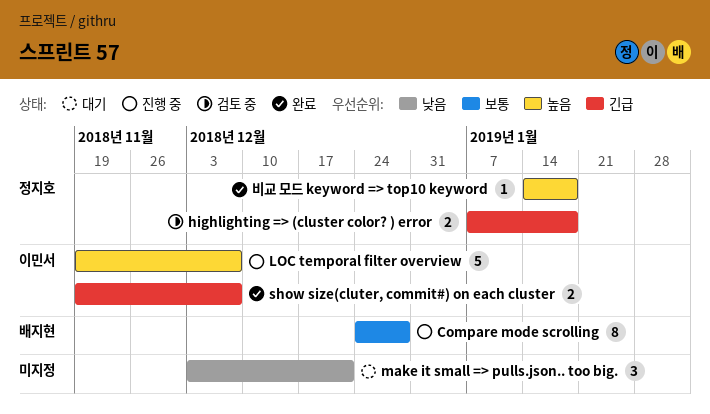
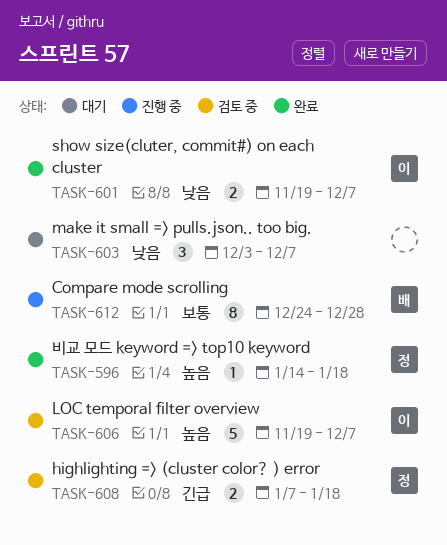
LOC temporal filter overview, status: 진행 중 -> 검토 중
make it small => pulls.json.. too big., due: Dec 21 -> Dec 7
show size(cluter, commit#) on each cluster, priority: 긴급 -> 낮음

